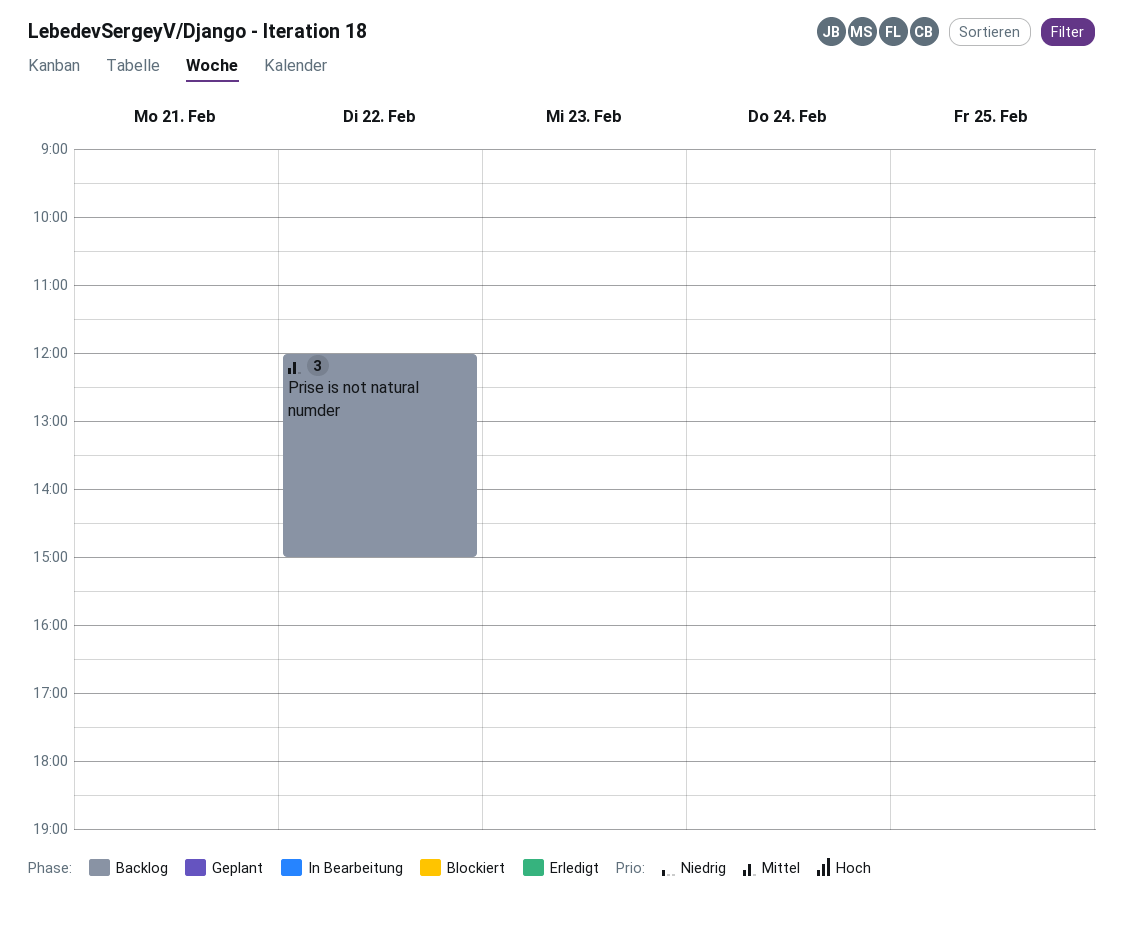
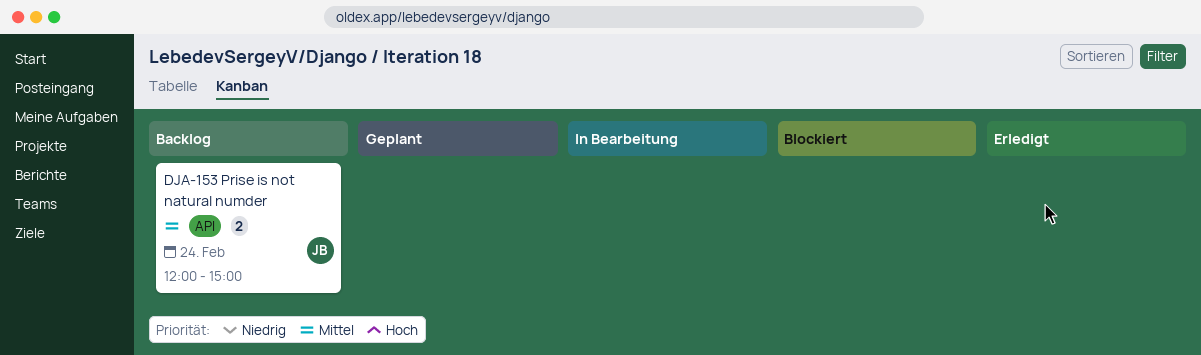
Prise is not natural numder, estimate: 3 -> 2
Prise is not natural numder, day: Feb 22 -> Feb 24

